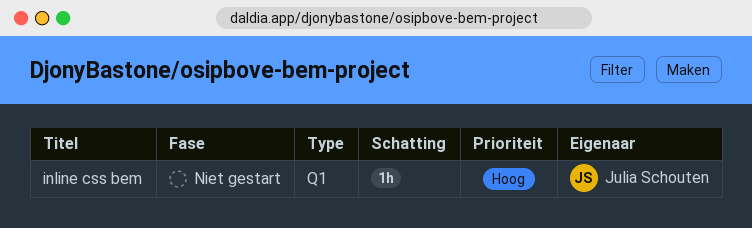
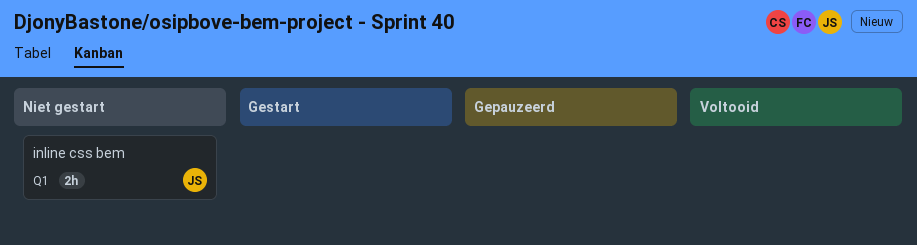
inline css bem, estimate: 1h -> 2h

